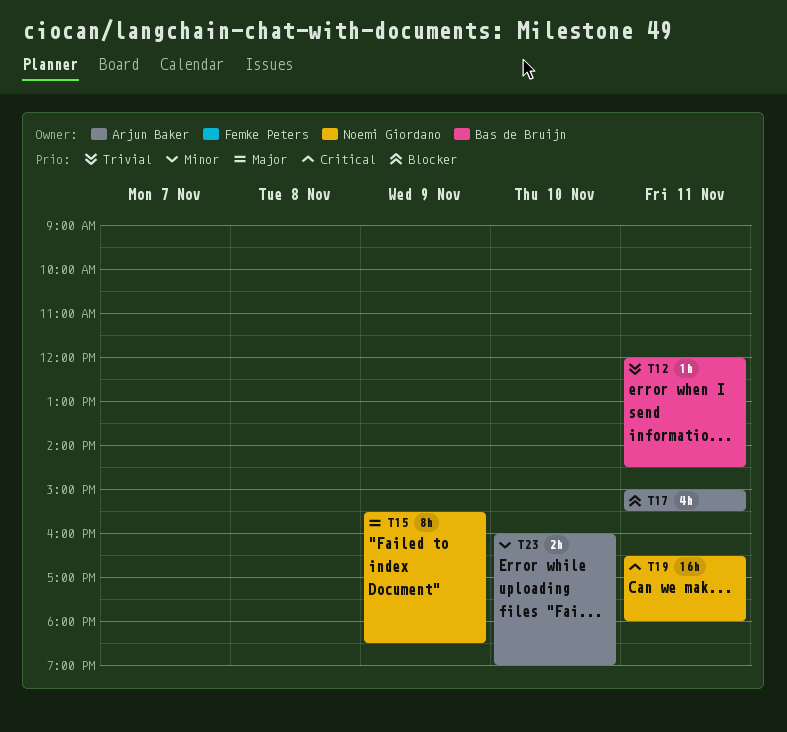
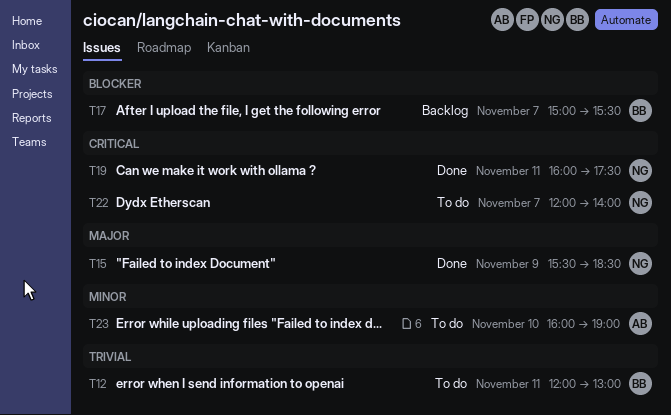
T12, ends: 14:30 -> 13:00
T17, owner: Arjun Baker -> Bas de Bruijn
T17, day: Nov 11 -> Nov 7
T19, begins: 16:30 -> 16:00
T19, ends: 18:00 -> 17:30
T22: none -> present

